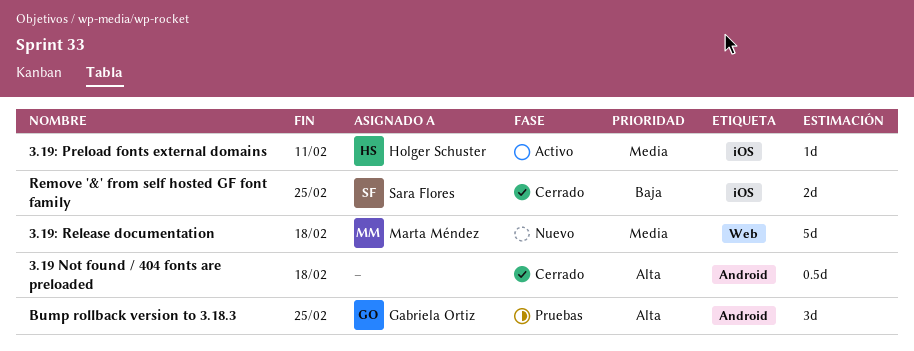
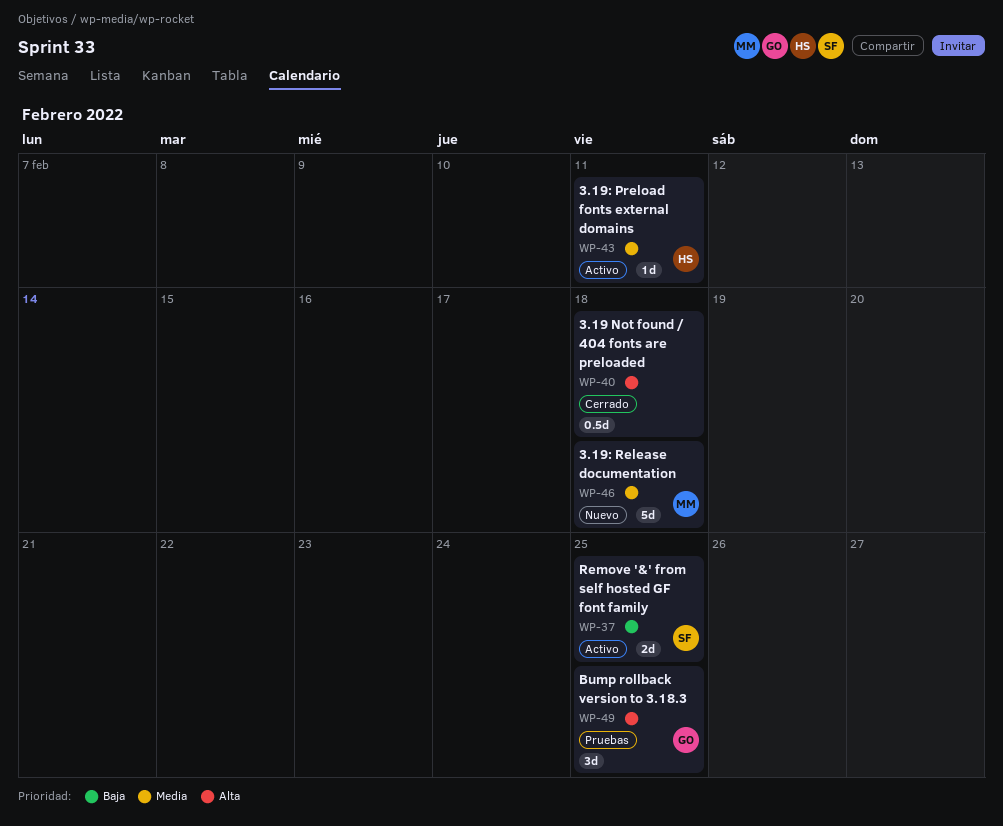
Remove '&' from self hosted GF font family, status: Cerrado -> Activo

